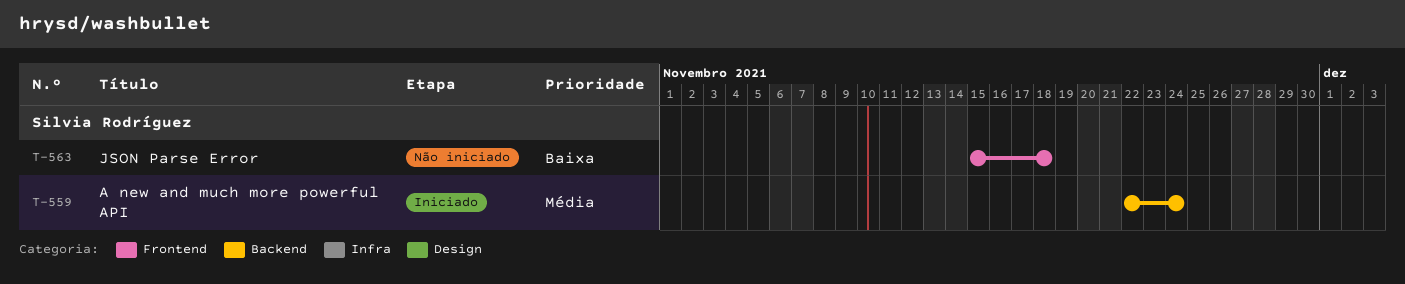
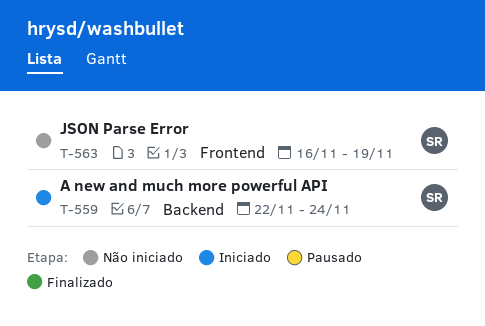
T-563, start: Nov 15 -> Nov 16
T-563, due: Nov 18 -> Nov 19

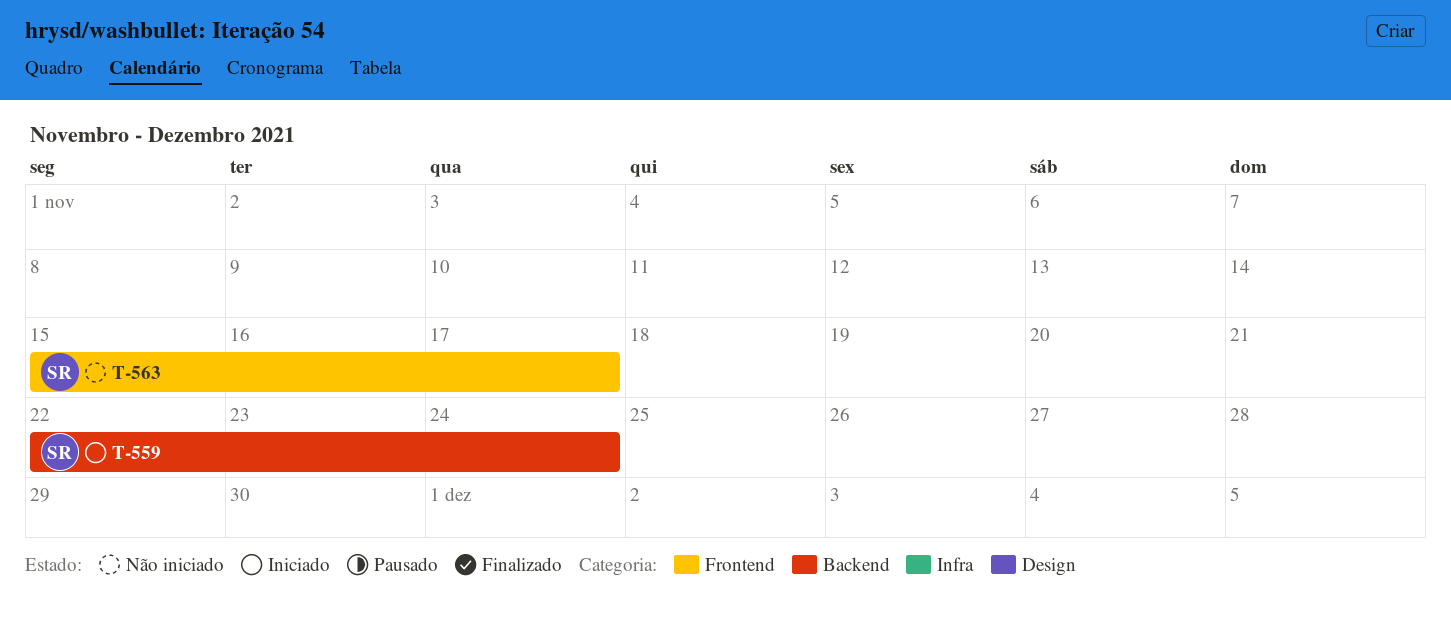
T-563, start: Nov 16 -> Nov 15
T-563, due: Nov 19 -> Nov 17

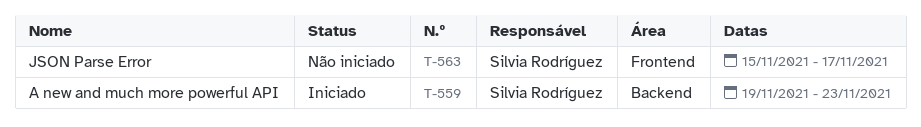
T-559, start: Nov 22 -> Nov 19
T-559, due: Nov 24 -> Nov 23

